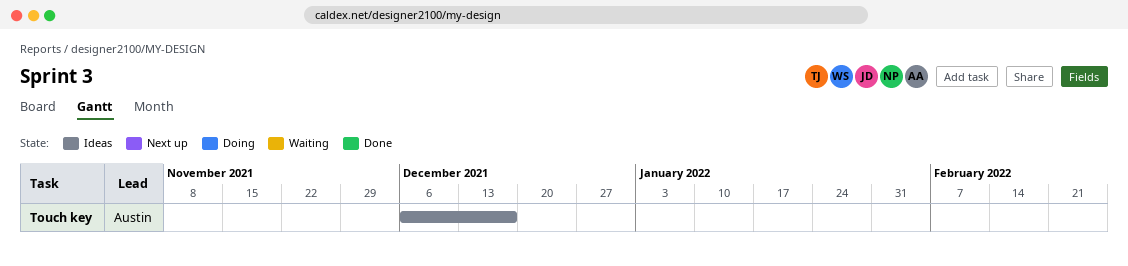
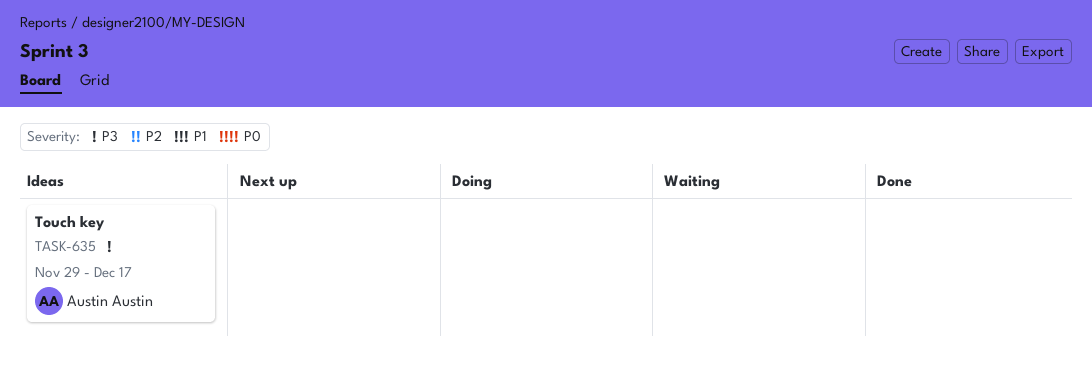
Touch key, start: Dec 6 -> Nov 29

